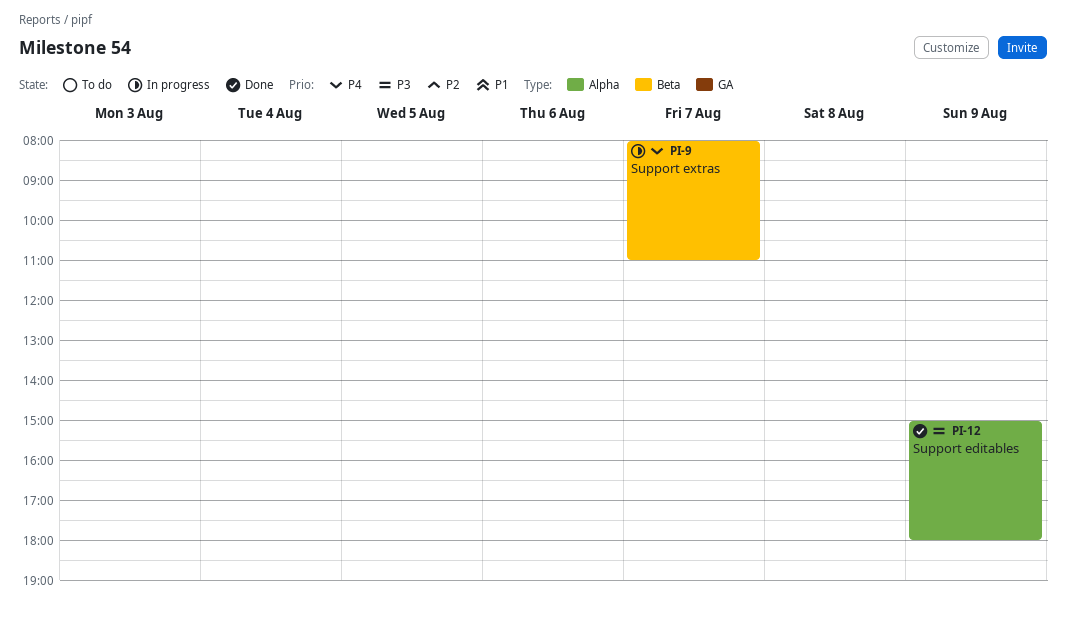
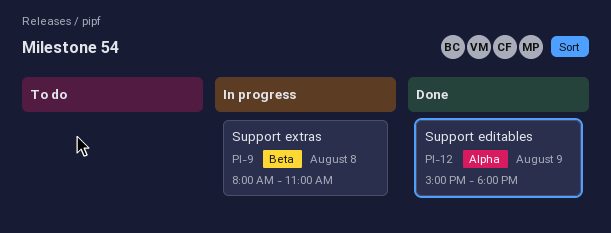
PI-9, day: Aug 7 -> Aug 8

